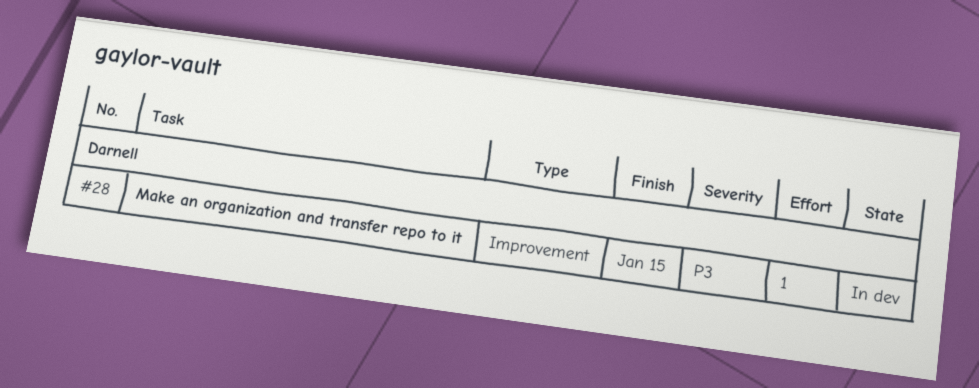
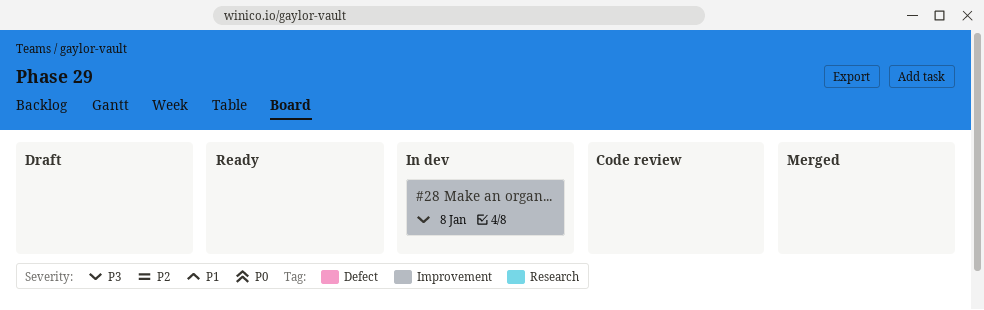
#28, due: Jan 15 -> Jan 8

